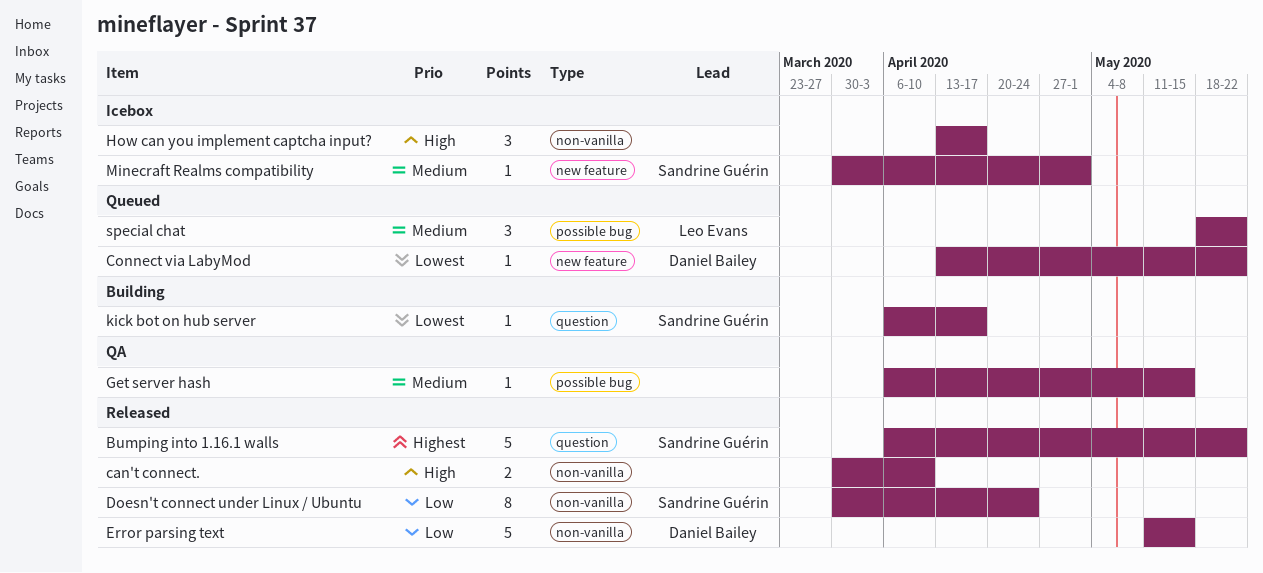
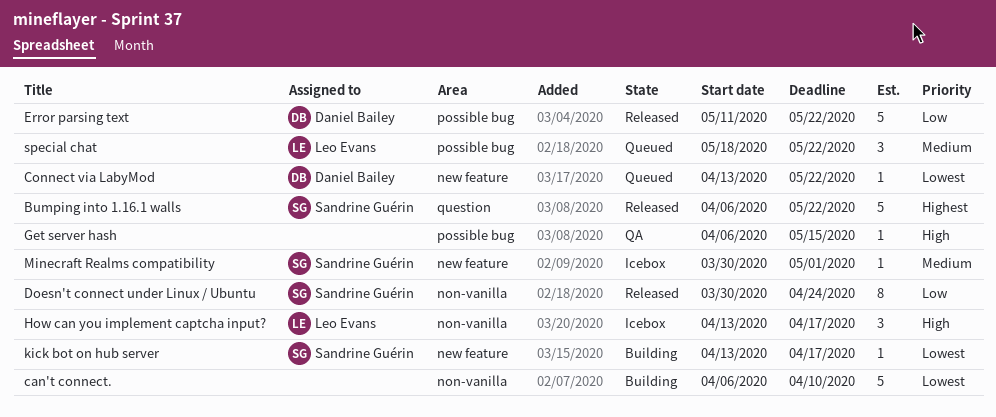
can't connect., status: Released -> Building
can't connect., priority: High -> Lowest
can't connect., estimate: 2 -> 5
can't connect., start: Mar 30 -> Apr 6
Error parsing text, label: non-vanilla -> possible bug
Error parsing text, due: May 15 -> May 22
Get server hash, priority: Medium -> High
How can you implement captcha input?, owner: none -> Leo Evans
kick bot on hub server, label: question -> new feature
kick bot on hub server, start: Apr 6 -> Apr 13

